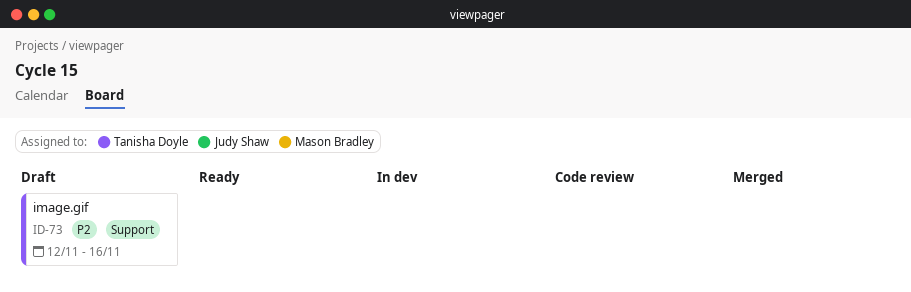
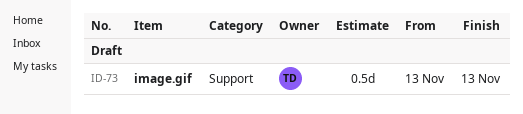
ID-73, start: Nov 12 -> Nov 13
ID-73, due: Nov 16 -> Nov 13

